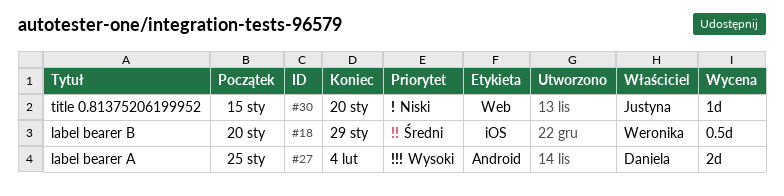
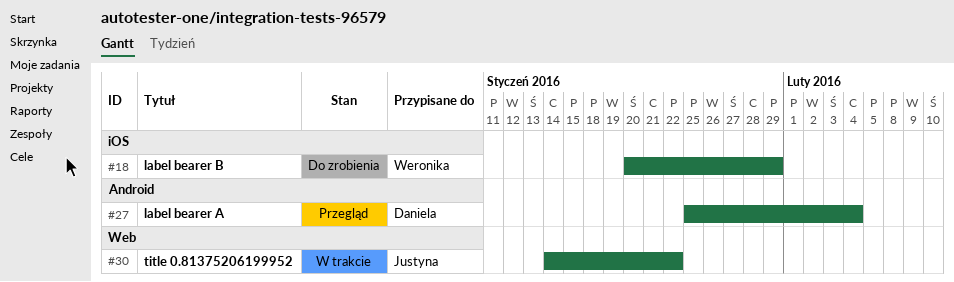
#30, start: Jan 15 -> Jan 14
#30, due: Jan 20 -> Jan 22

